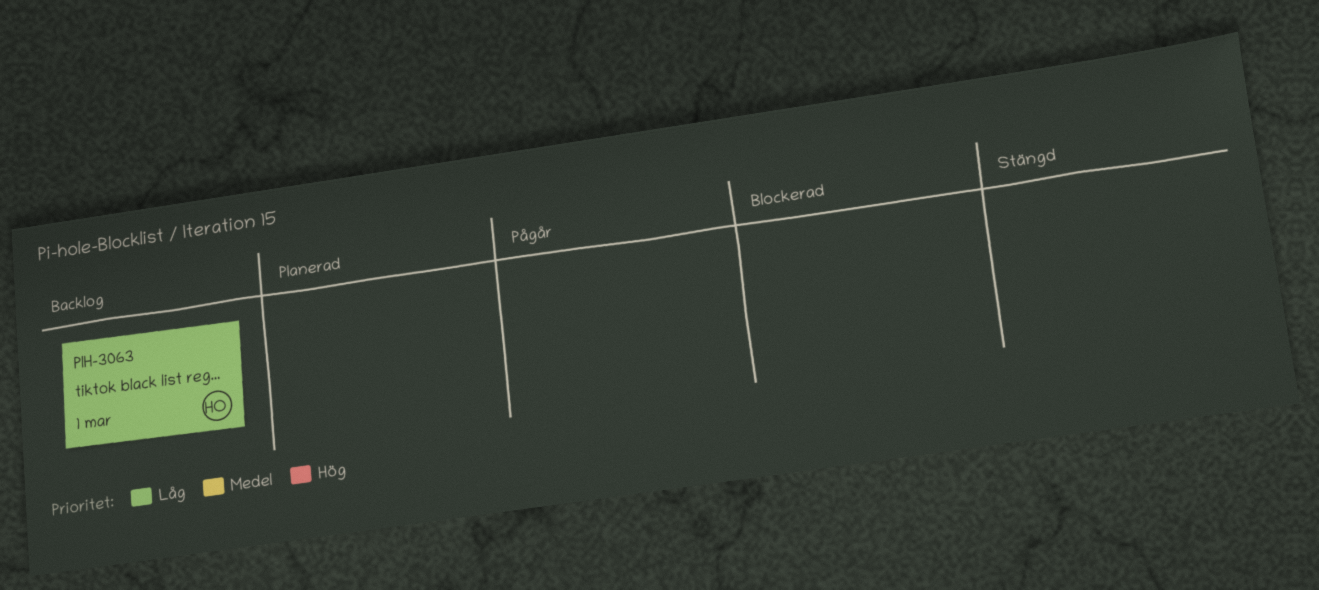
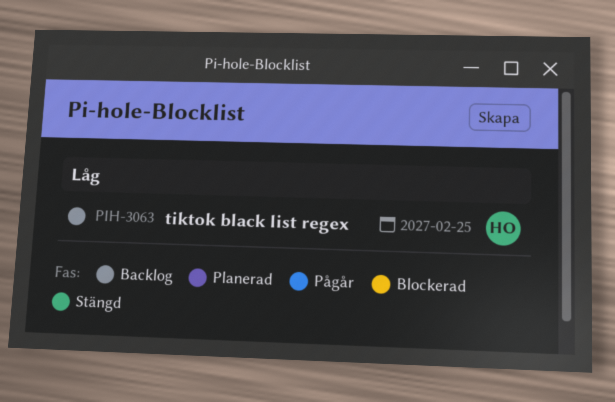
PIH-3063, due: Mar 1 -> Feb 25

